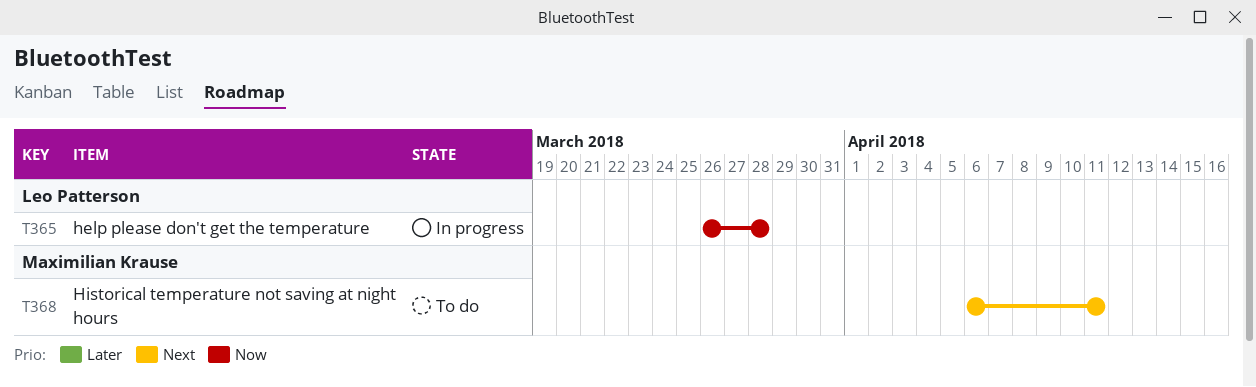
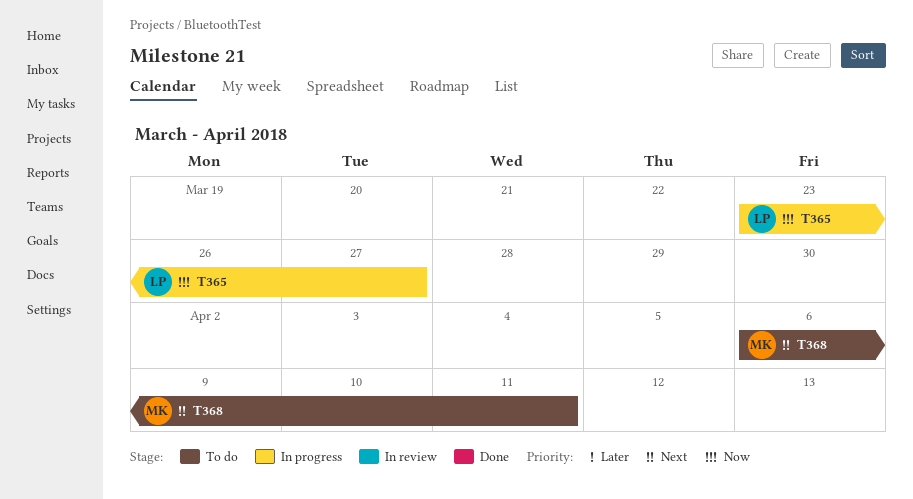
T365, start: Mar 26 -> Mar 23
T365, due: Mar 28 -> Mar 27

